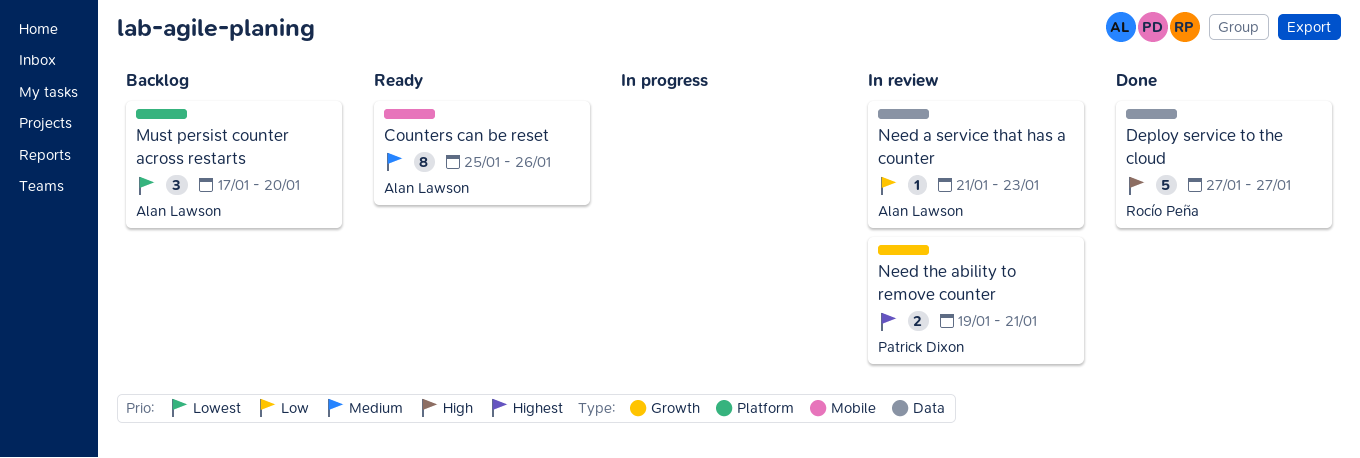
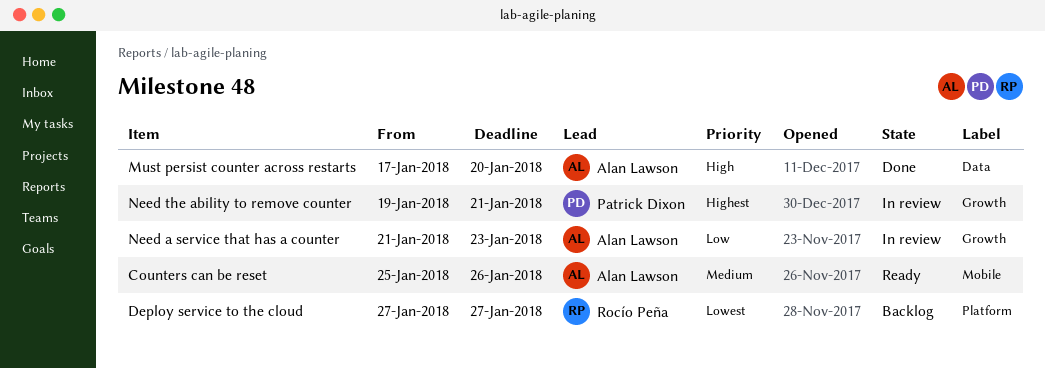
Deploy service to the cloud, status: Done -> Backlog
Deploy service to the cloud, priority: High -> Lowest
Deploy service to the cloud, label: Data -> Platform
Must persist counter across restarts, status: Backlog -> Done
Must persist counter across restarts, priority: Lowest -> High
Must persist counter across restarts, label: Platform -> Data
Need a service that has a counter, label: Data -> Growth

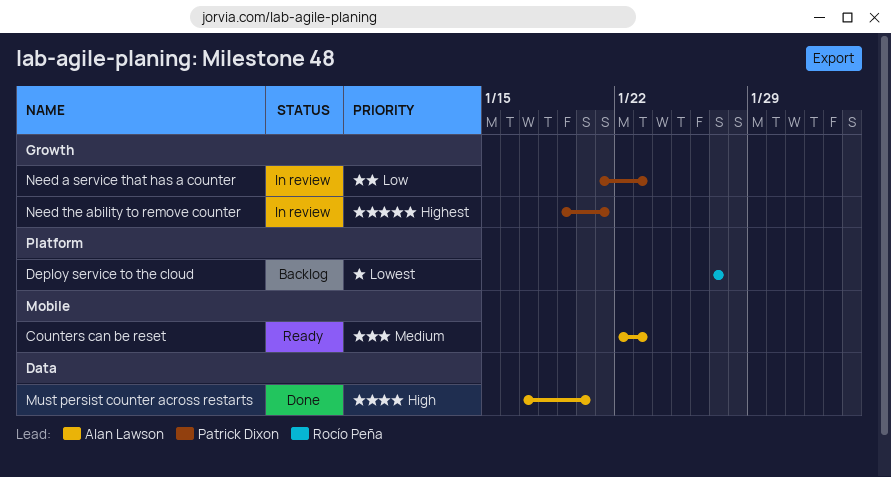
Counters can be reset, start: Jan 25 -> Jan 22
Counters can be reset, due: Jan 26 -> Jan 23
Need a service that has a counter, owner: Alan Lawson -> Patrick Dixon

